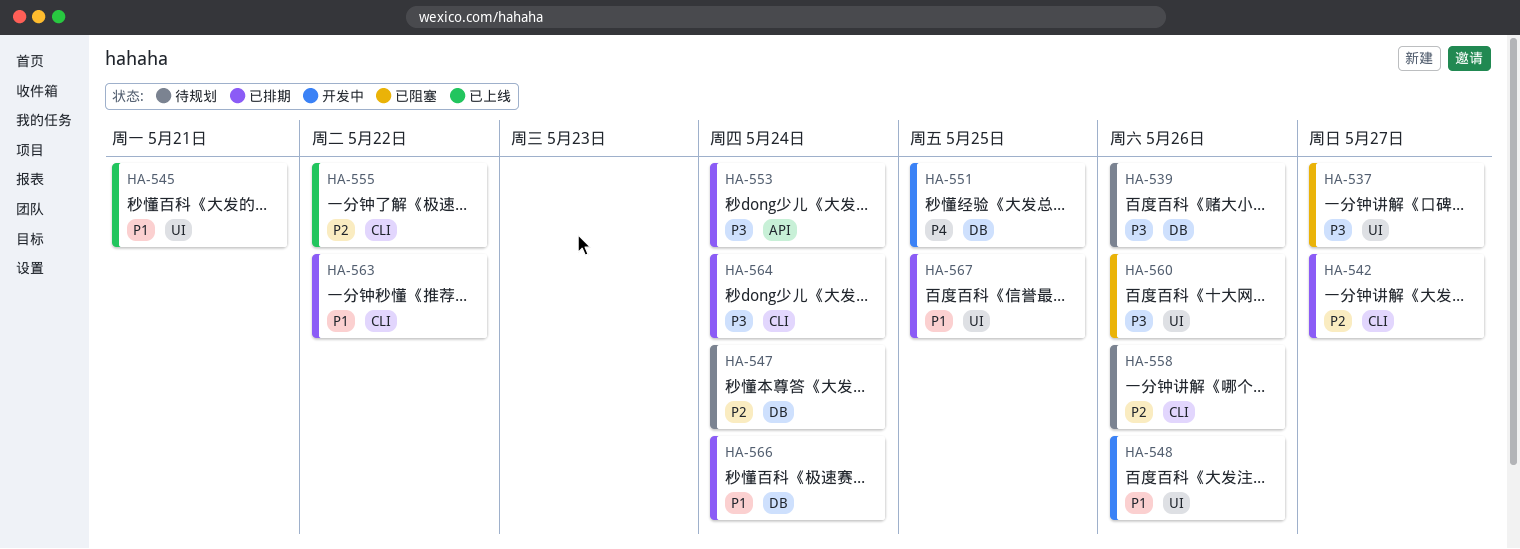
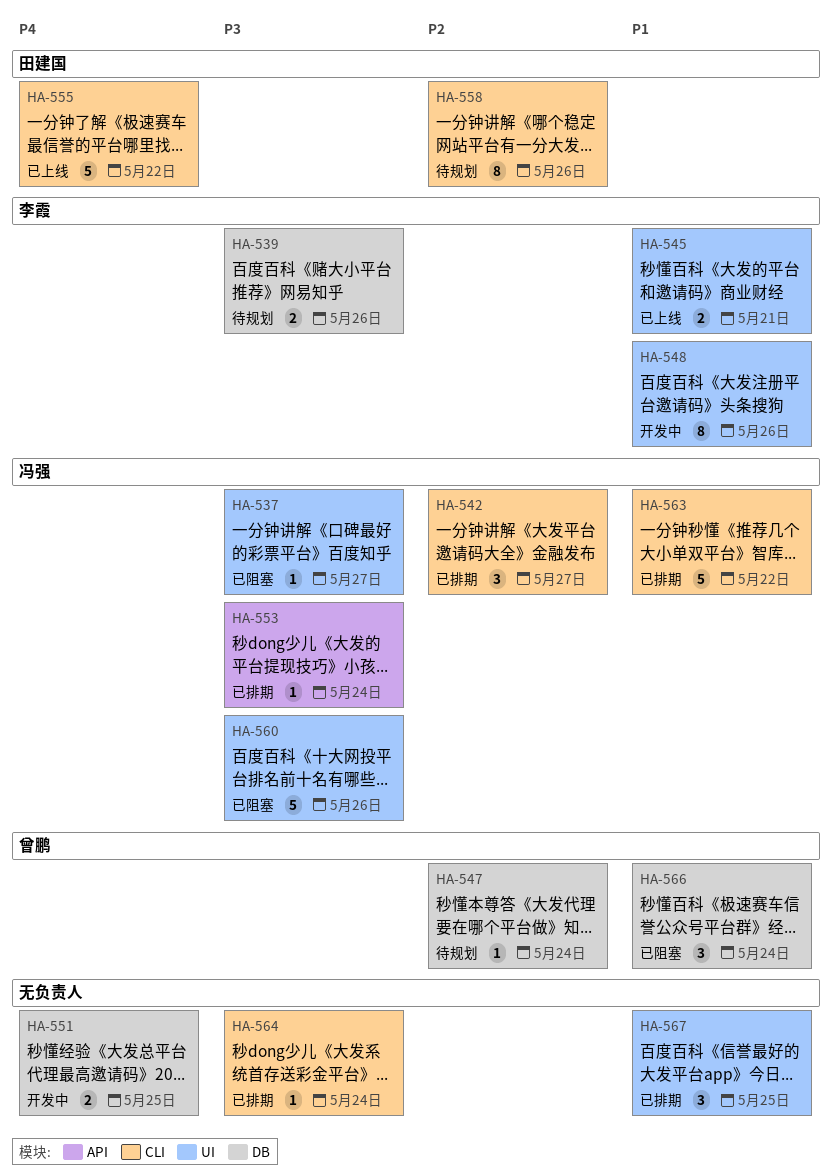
HA-555, priority: P2 -> P4
HA-566, status: 已排期 -> 已阻塞

